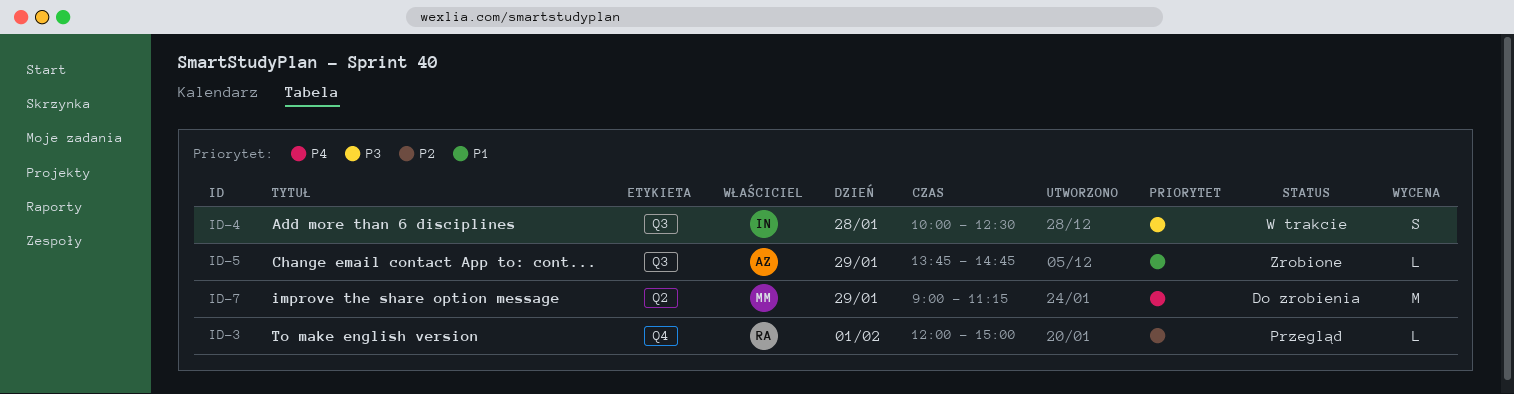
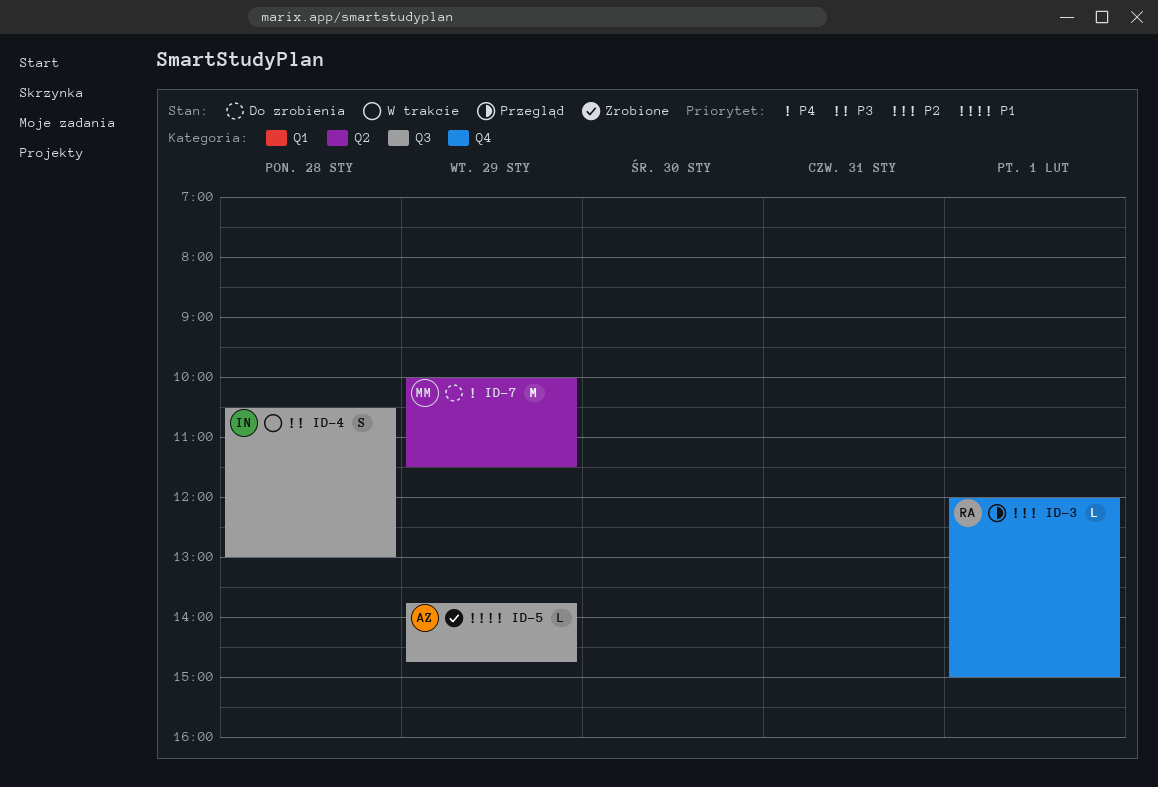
ID-4, begins: 10:00 -> 10:30
ID-4, ends: 12:30 -> 13:00
ID-7, begins: 09:00 -> 10:00
ID-7, ends: 11:15 -> 11:30

